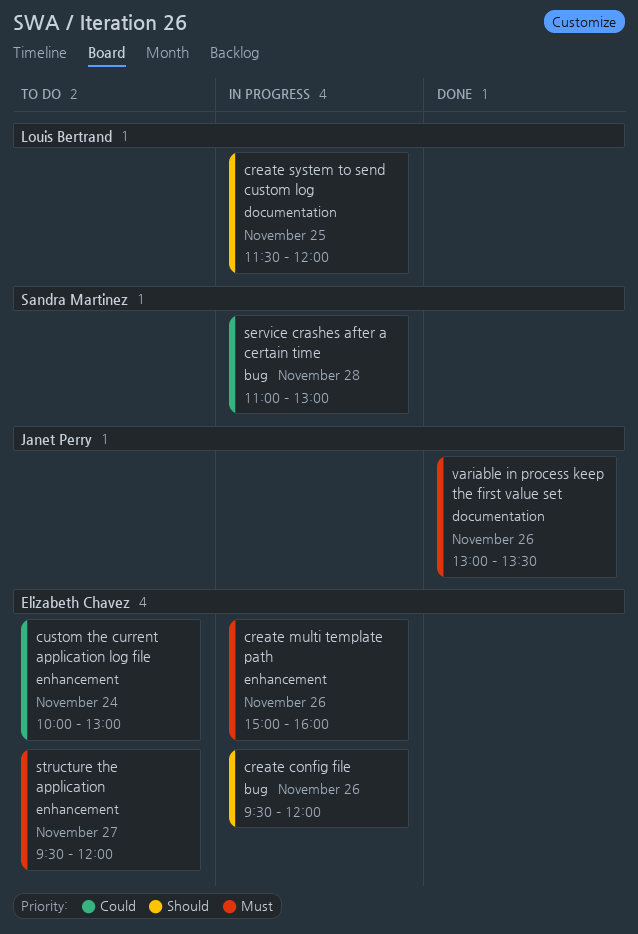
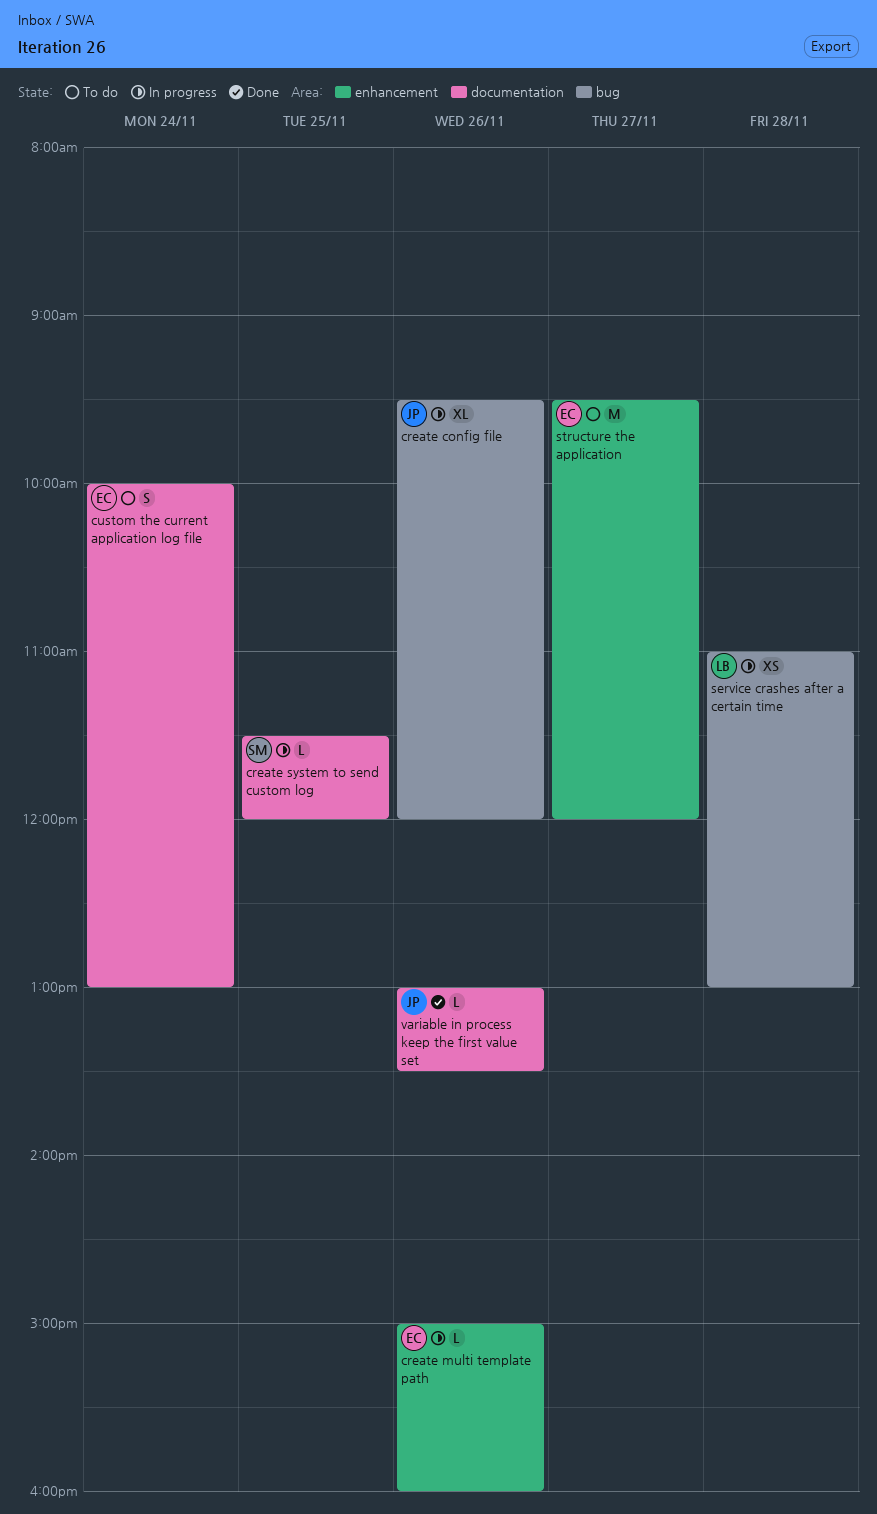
create config file, owner: Elizabeth Chavez -> Janet Perry
create system to send custom log, owner: Louis Bertrand -> Sandra Martinez
custom the current application log file, label: enhancement -> documentation
service crashes after a certain time, owner: Sandra Martinez -> Louis Bertrand

